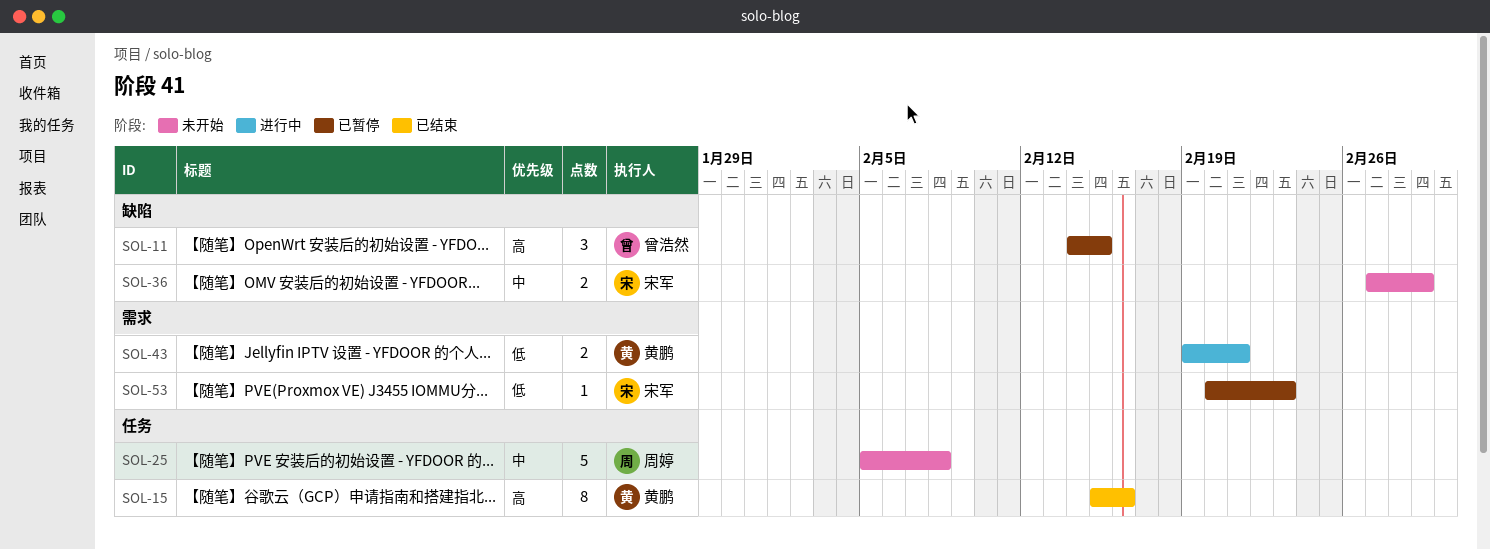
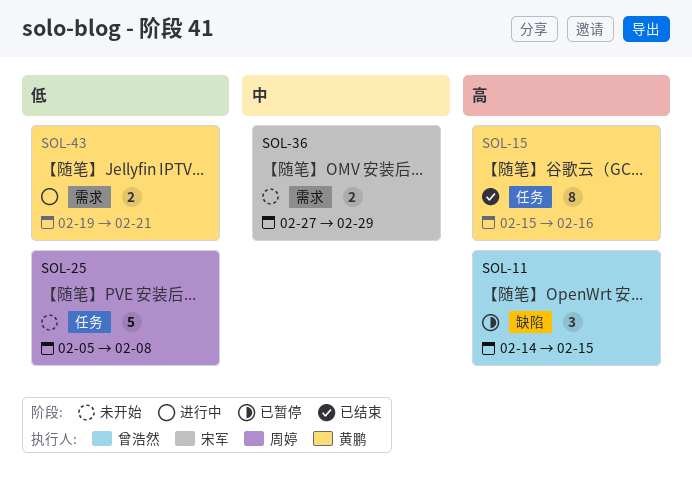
SOL-25, priority: 中 -> 低
SOL-36, label: 缺陷 -> 需求
SOL-53: present -> none

